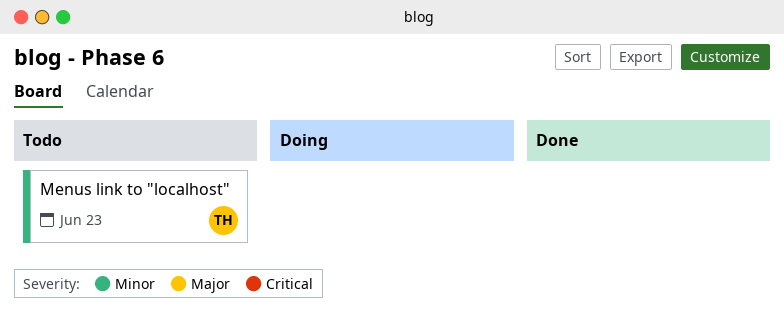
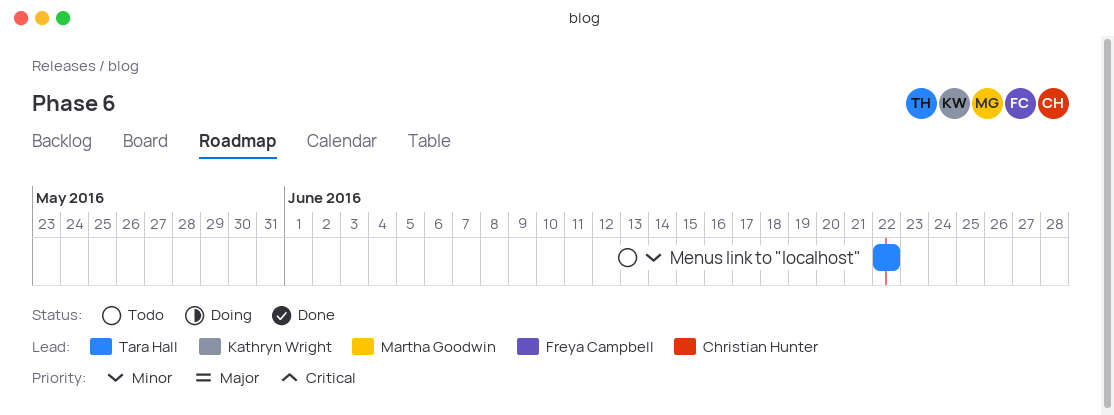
Menus link to "localhost", due: Jun 23 -> Jun 22

